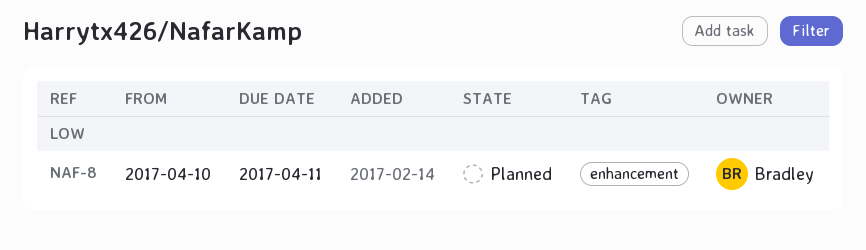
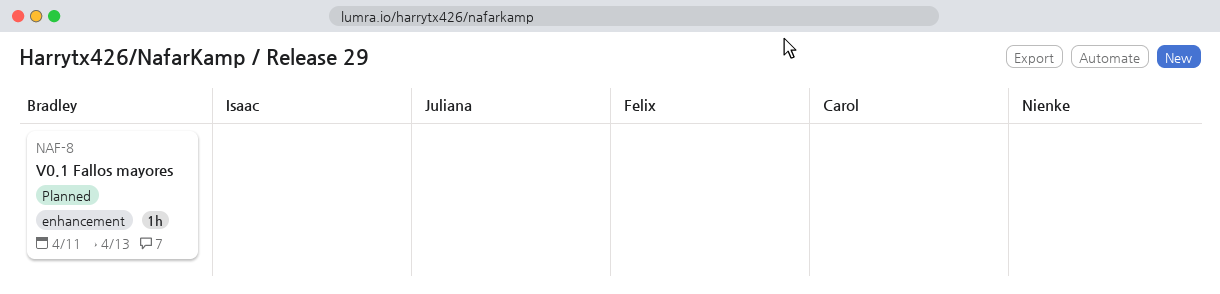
NAF-8, start: Apr 10 -> Apr 11
NAF-8, due: Apr 11 -> Apr 13

